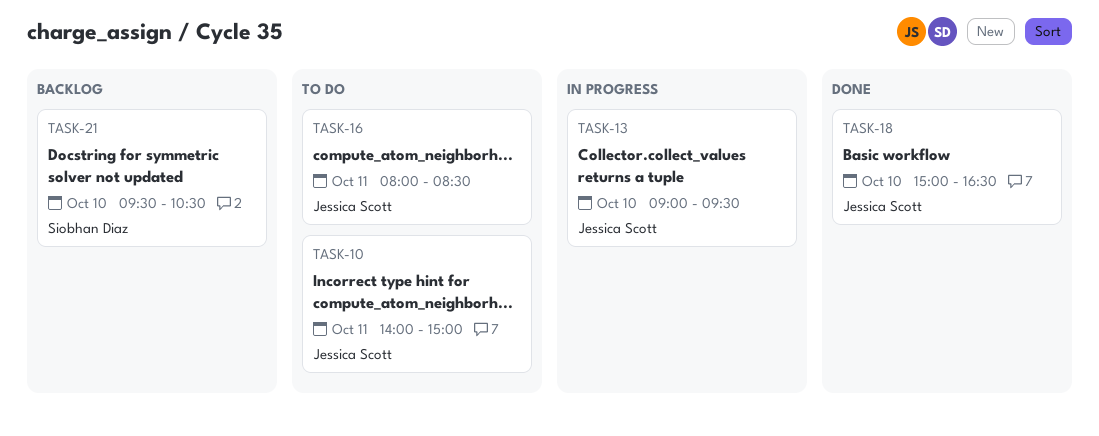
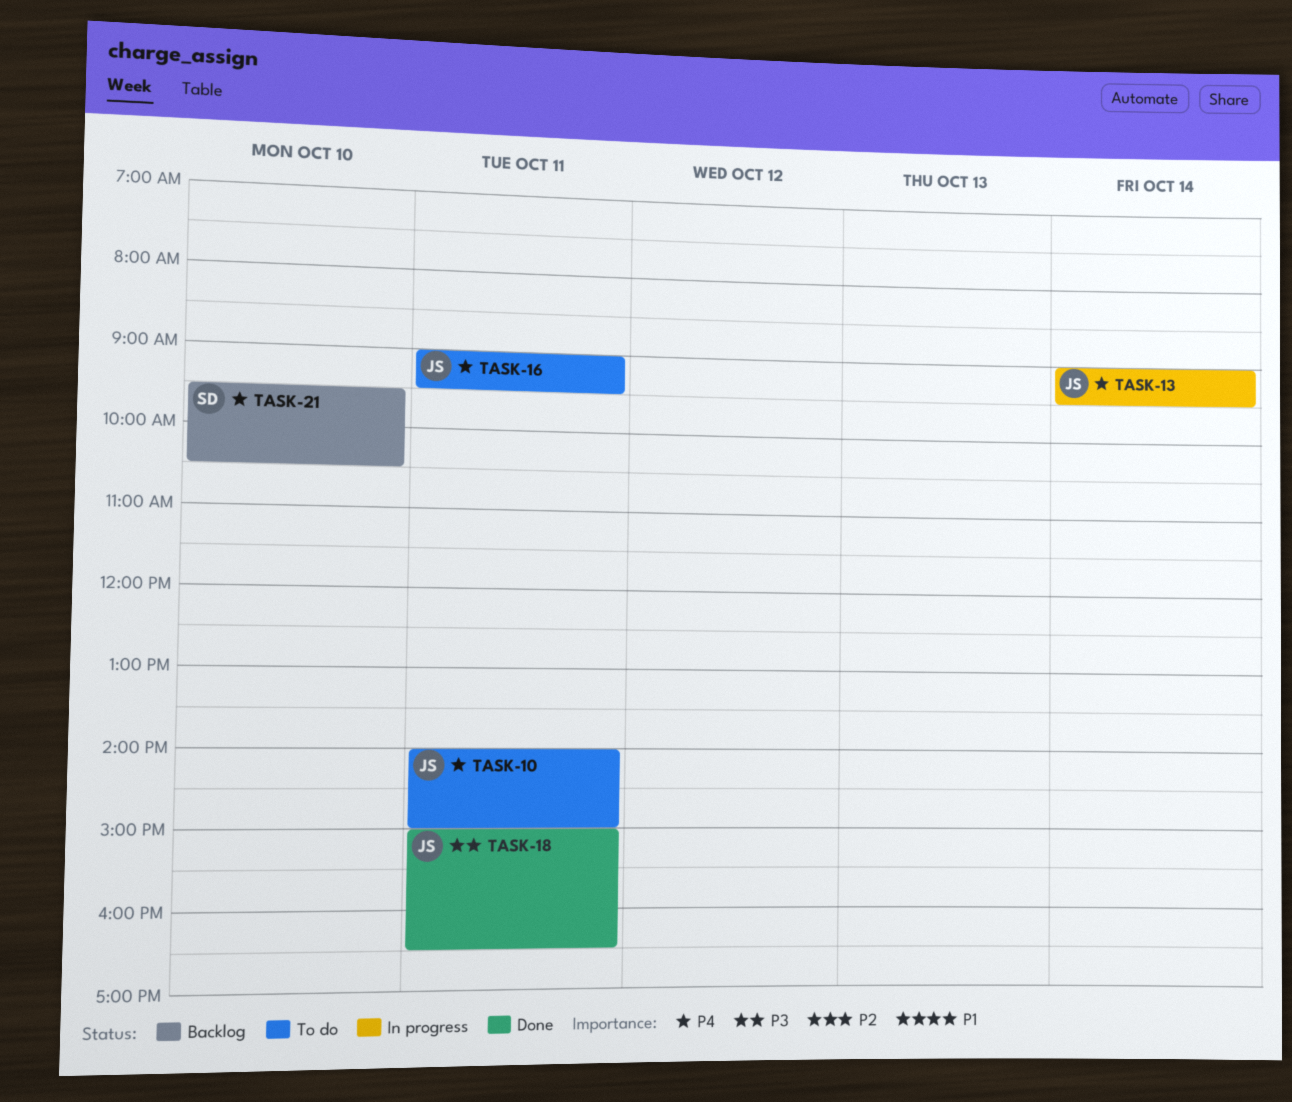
TASK-13, day: Oct 10 -> Oct 14
TASK-16, begins: 08:00 -> 09:00
TASK-16, ends: 08:30 -> 09:30
TASK-18, day: Oct 10 -> Oct 11

